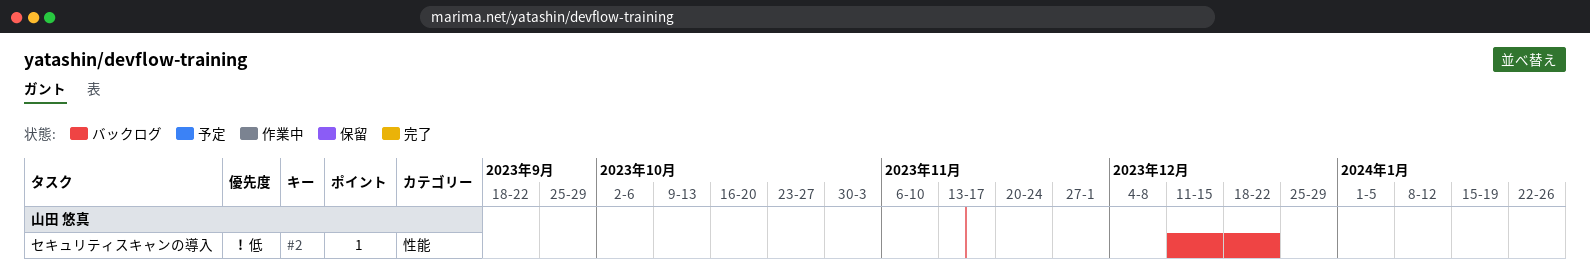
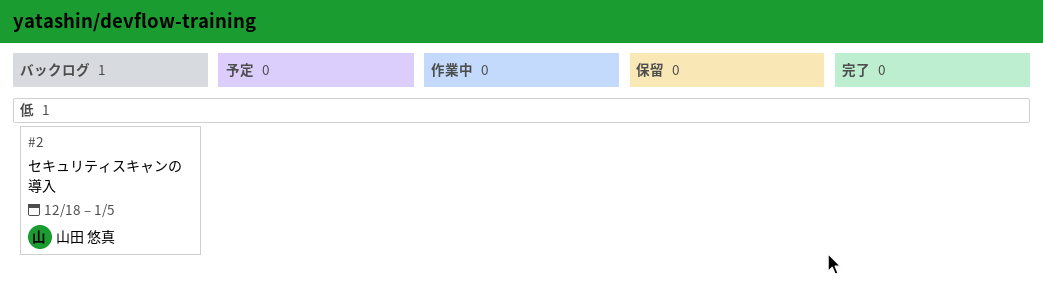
#2, start: Dec 11 -> Dec 18
#2, due: Dec 22 -> Jan 5

